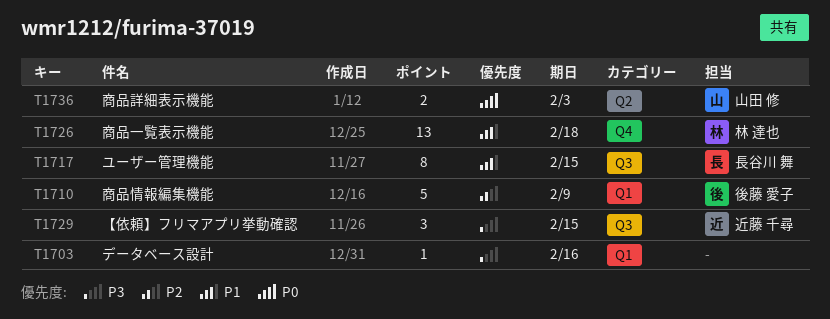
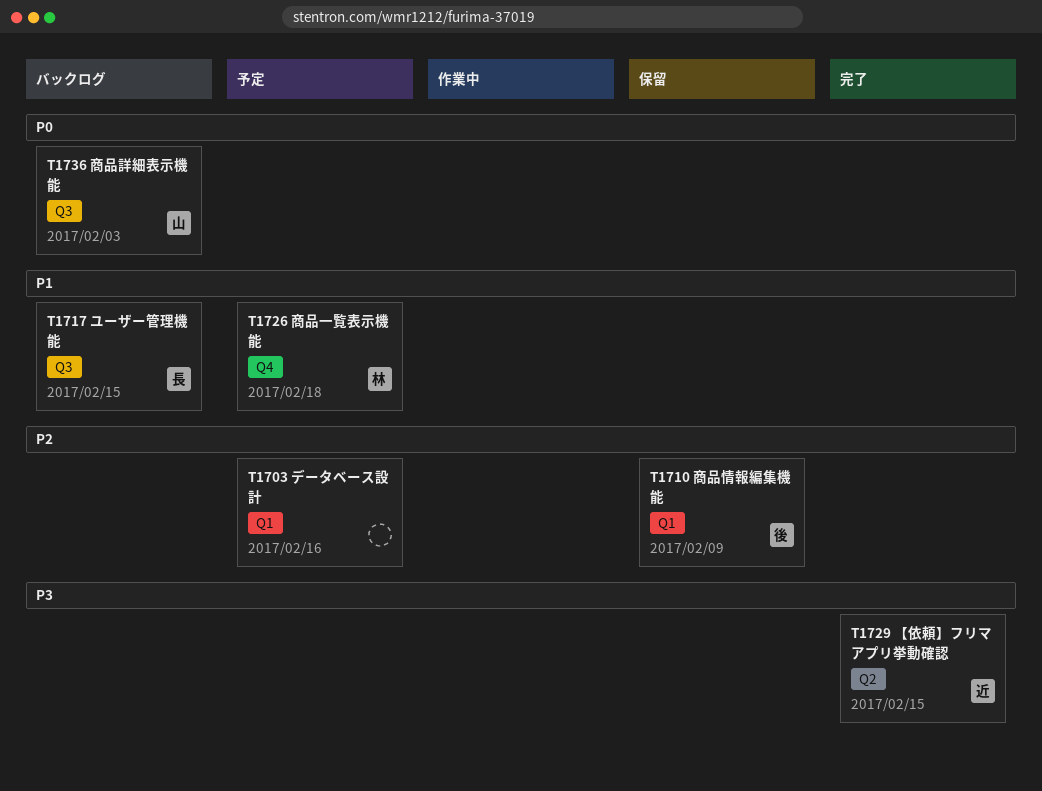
T1703, priority: P3 -> P2
T1729, label: Q3 -> Q2
T1736, label: Q2 -> Q3

